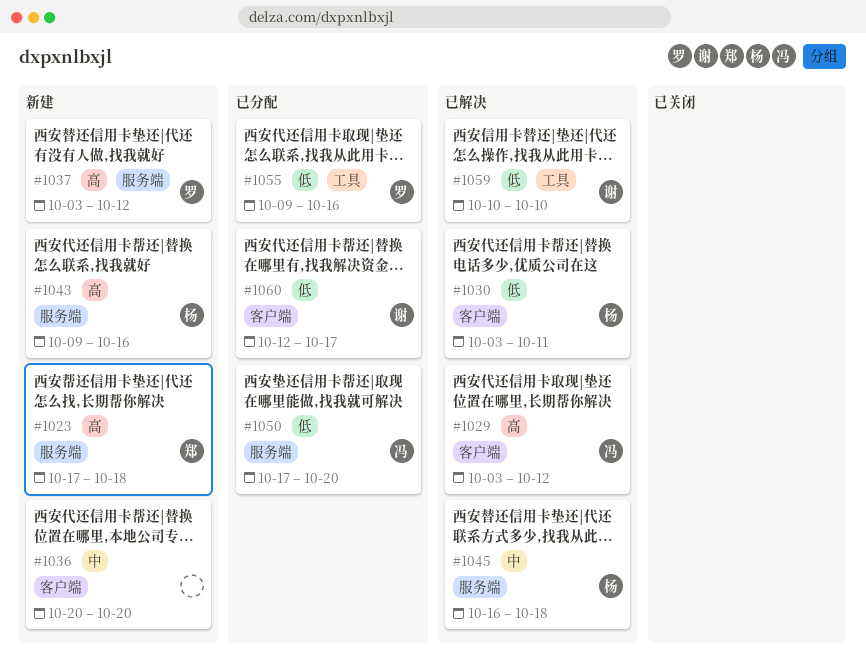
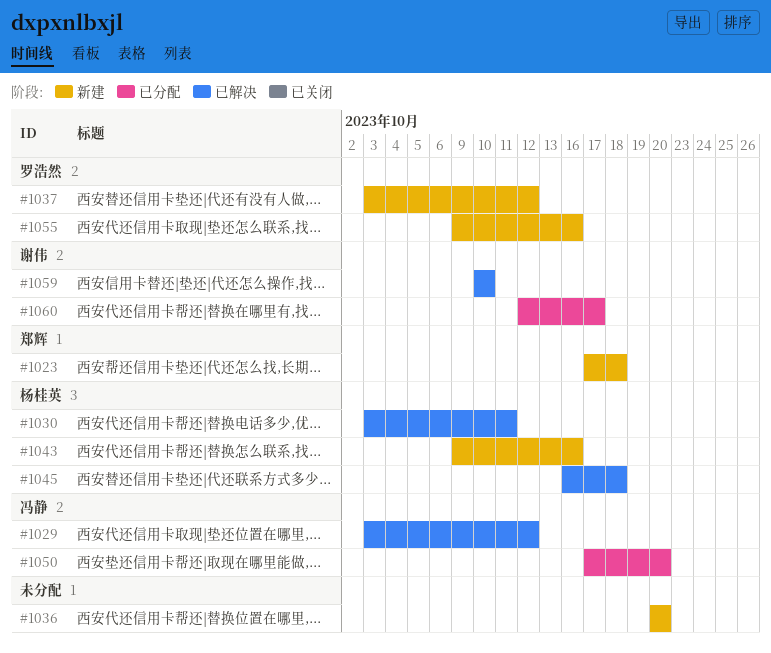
#1055, status: 已分配 -> 新建

